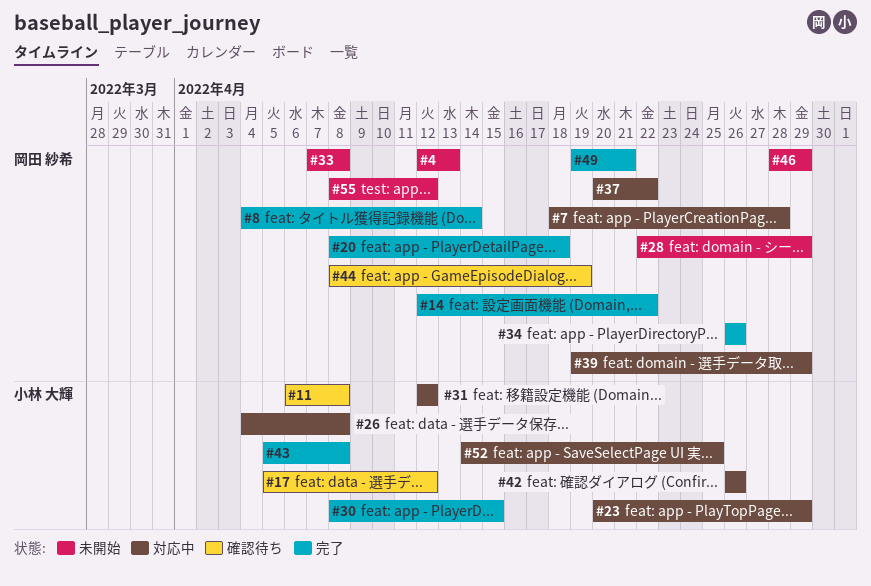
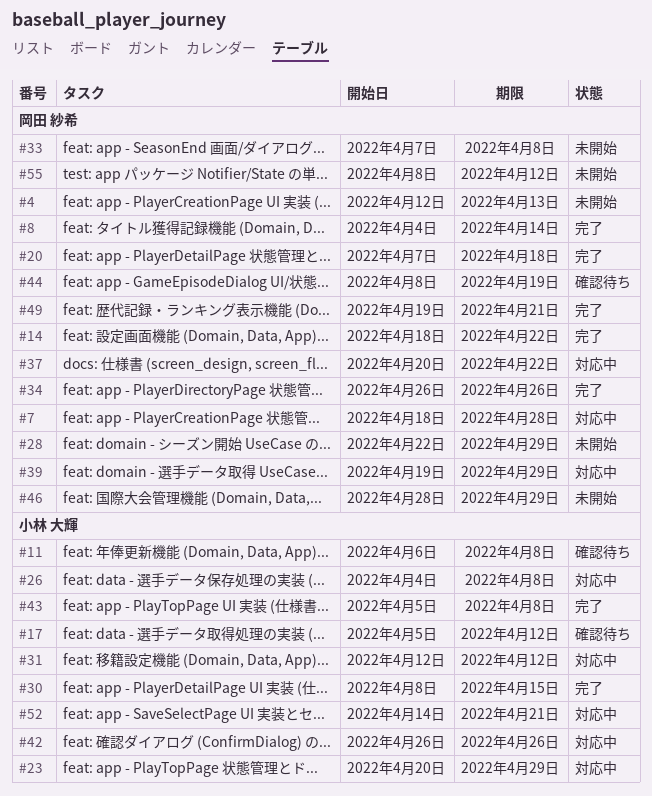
#14, start: Apr 12 -> Apr 18
#20, start: Apr 8 -> Apr 7
#52, due: Apr 25 -> Apr 21

